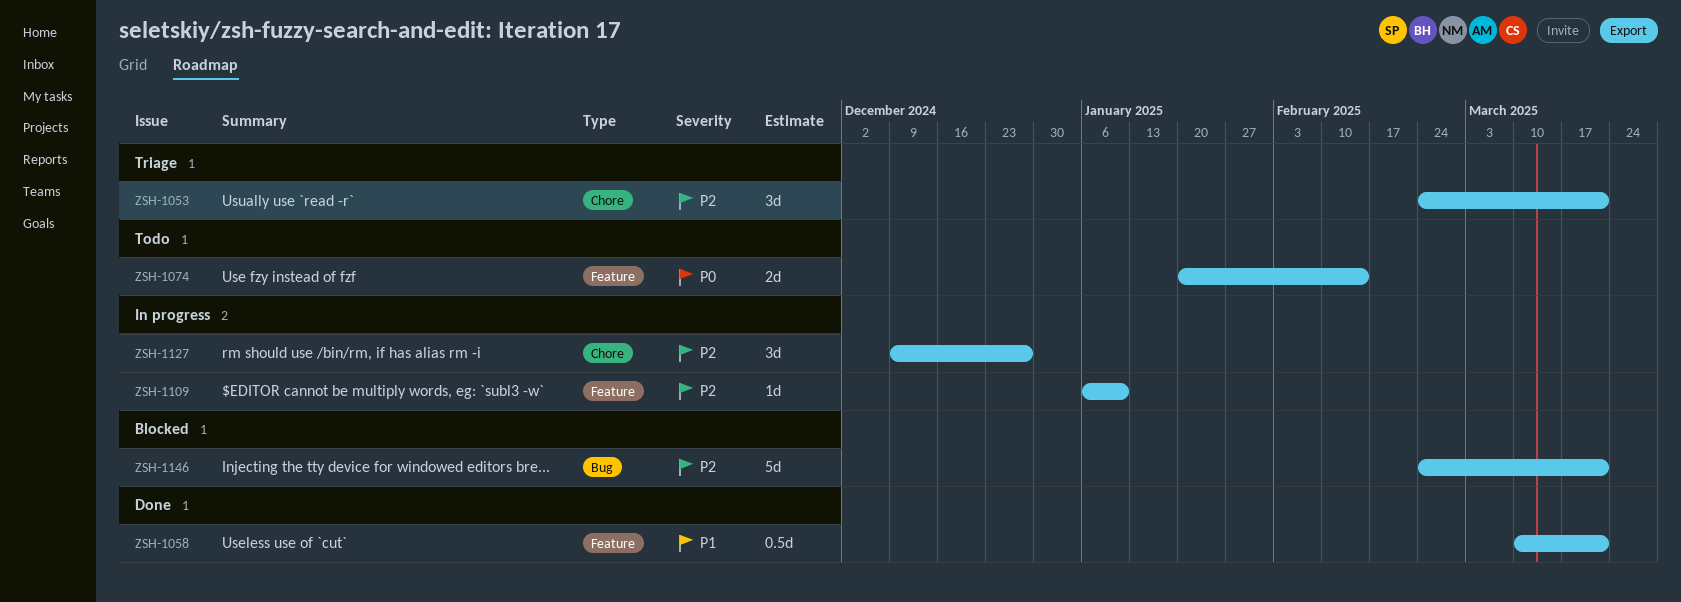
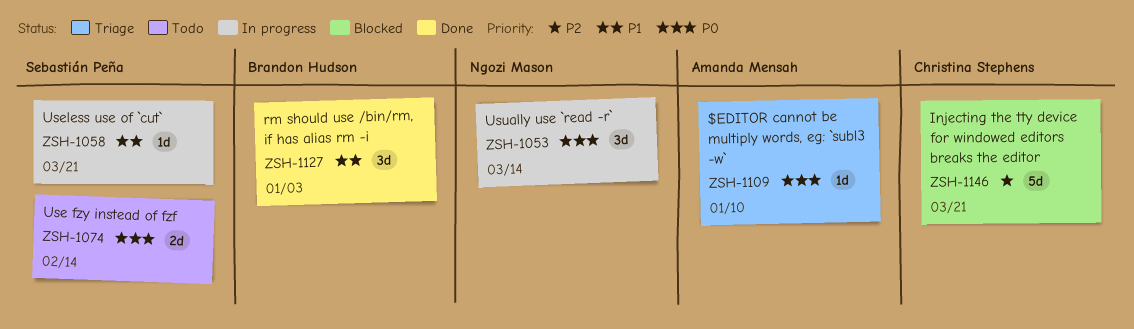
ZSH-1053, status: Triage -> In progress
ZSH-1053, priority: P2 -> P0
ZSH-1053, due: Mar 21 -> Mar 14
ZSH-1058, status: Done -> In progress
ZSH-1058, estimate: 0.5d -> 1d
ZSH-1109, status: In progress -> Triage
ZSH-1109, priority: P2 -> P0
ZSH-1127, status: In progress -> Done
ZSH-1127, priority: P2 -> P1
ZSH-1127, due: Dec 27 -> Jan 3

